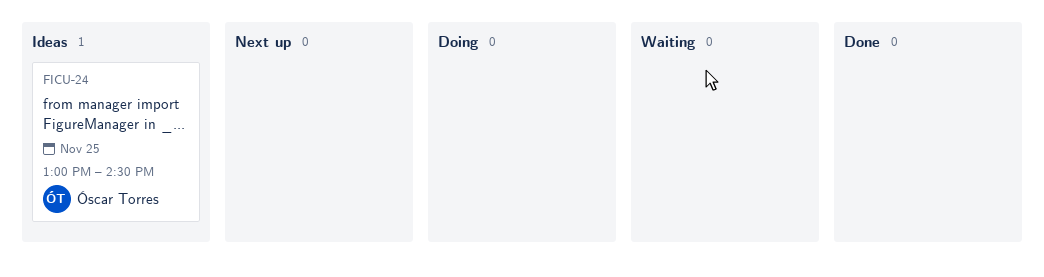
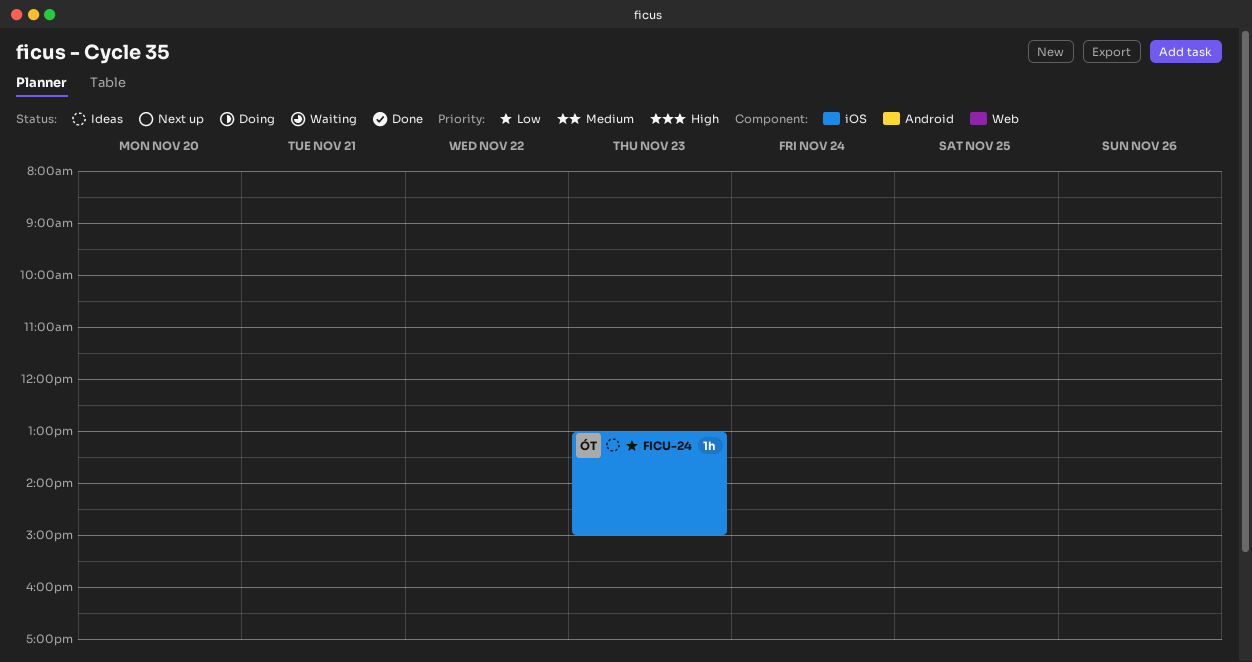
FICU-24, day: Nov 25 -> Nov 23
FICU-24, ends: 14:30 -> 15:00

